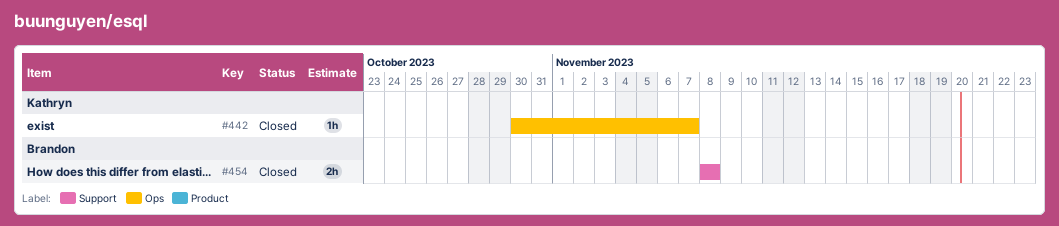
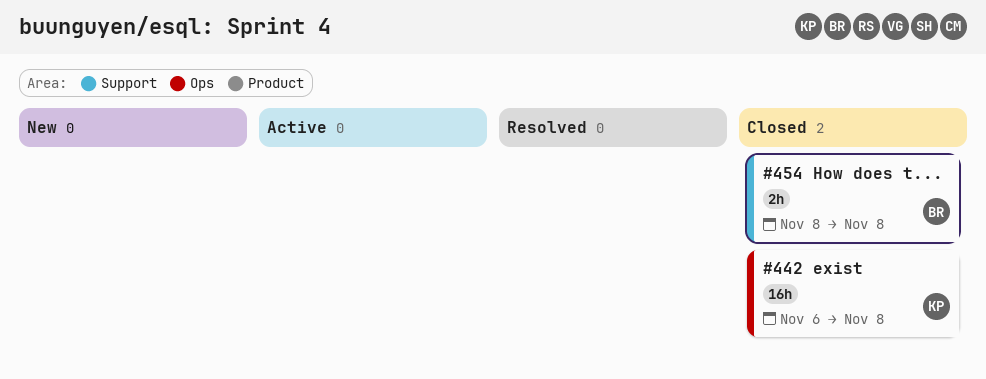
#442, estimate: 1h -> 16h
#442, start: Oct 30 -> Nov 6
#442, due: Nov 7 -> Nov 8

